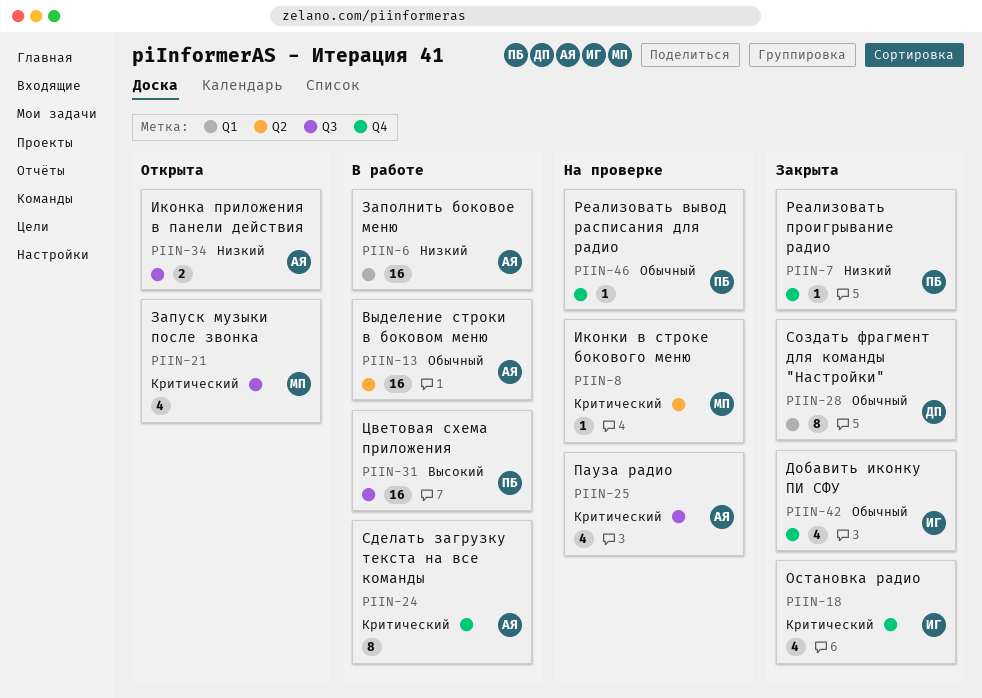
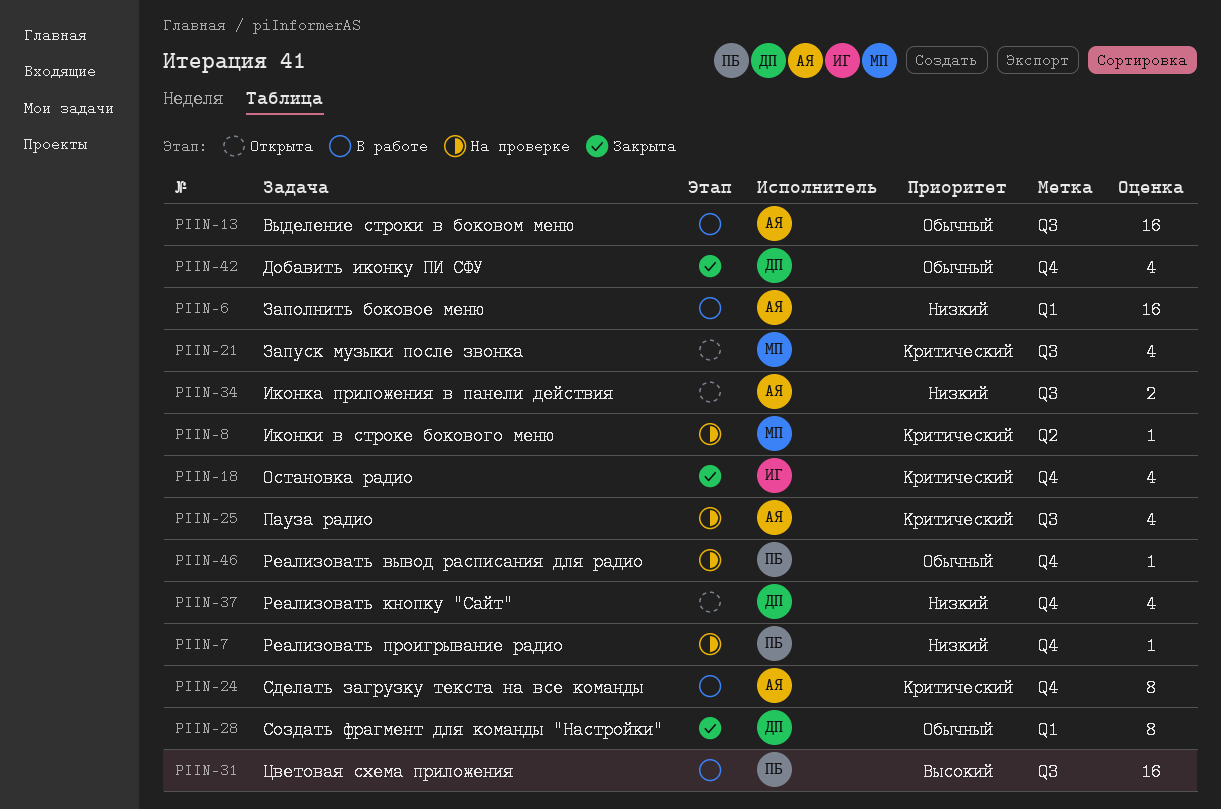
PIIN-7, status: Закрыта -> На проверке
PIIN-13, label: Q2 -> Q3
PIIN-37: none -> present
PIIN-42, owner: ИГ -> ДП

